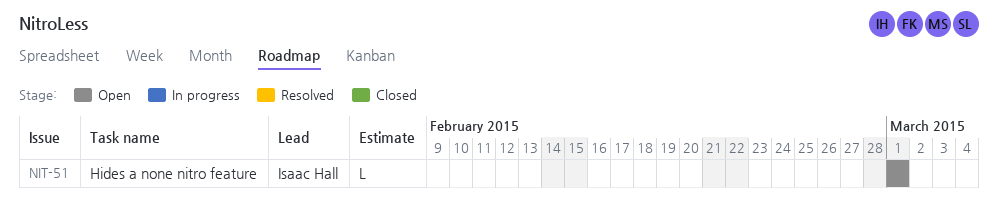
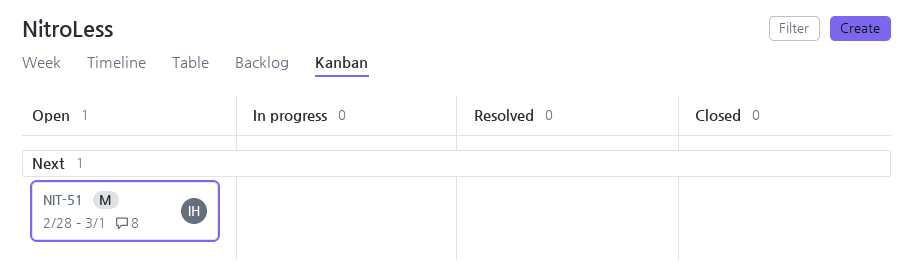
NIT-51, estimate: L -> M
NIT-51, start: Mar 1 -> Feb 28

